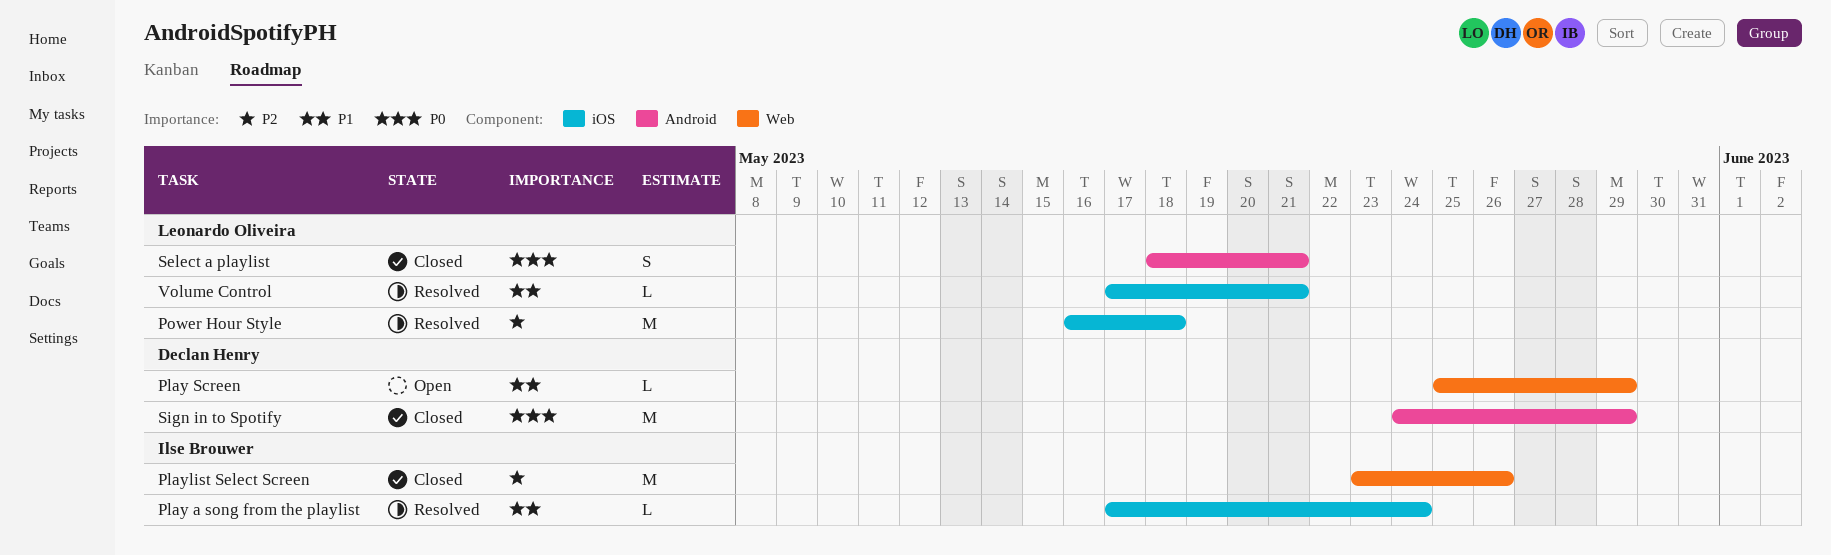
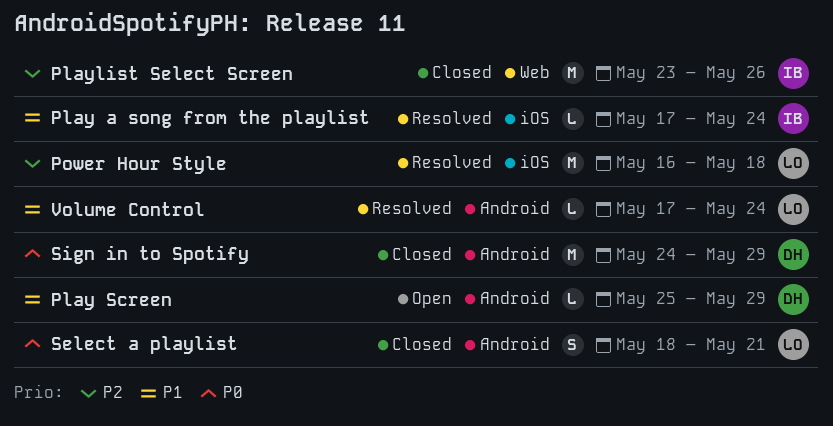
Play Screen, label: Web -> Android
Volume Control, label: iOS -> Android
Volume Control, due: May 21 -> May 24

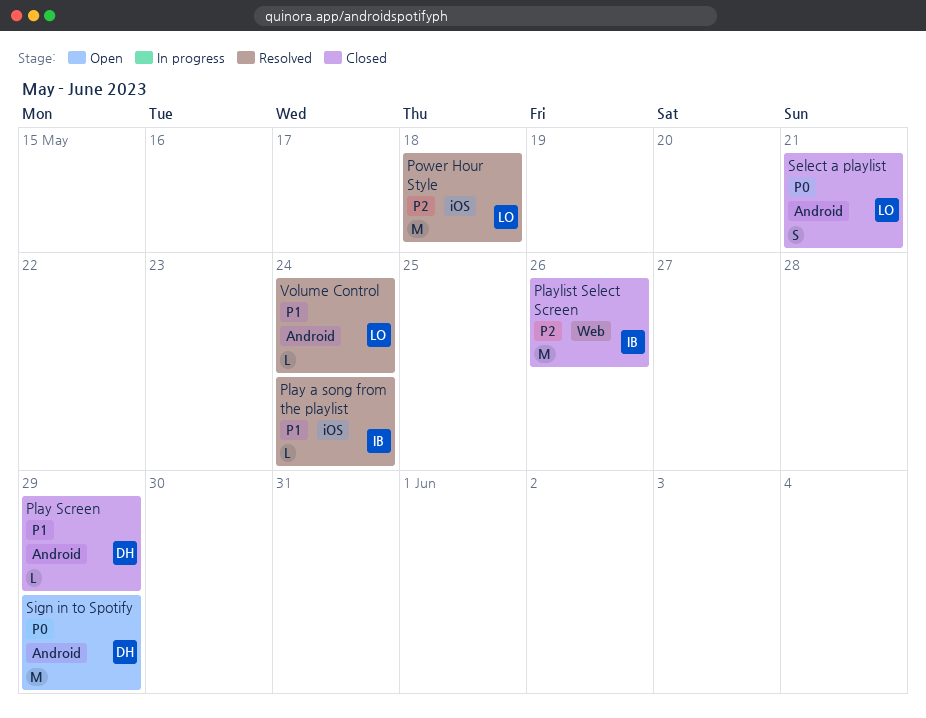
Play Screen, status: Open -> Closed
Sign in to Spotify, status: Closed -> Open

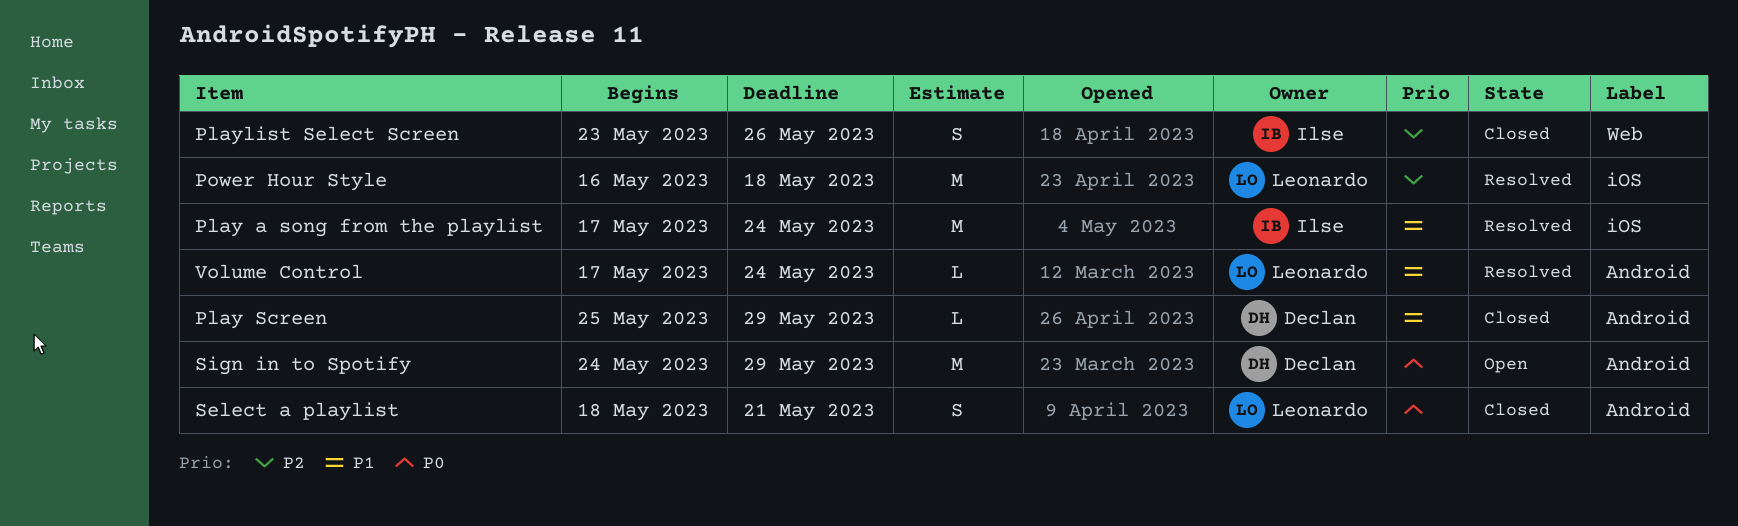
Play a song from the playlist, estimate: L -> M
Playlist Select Screen, estimate: M -> S

